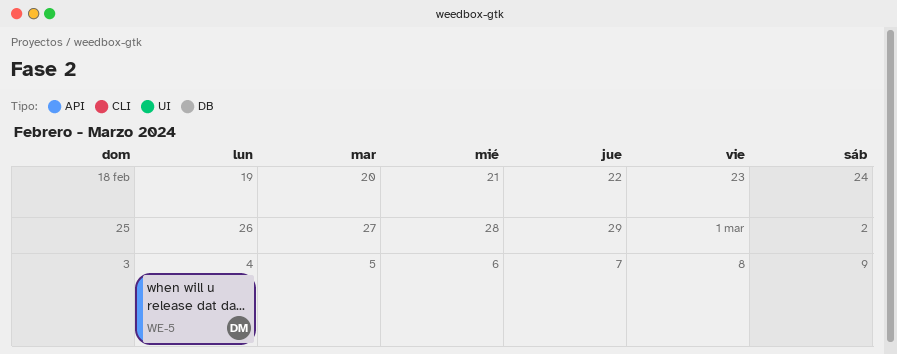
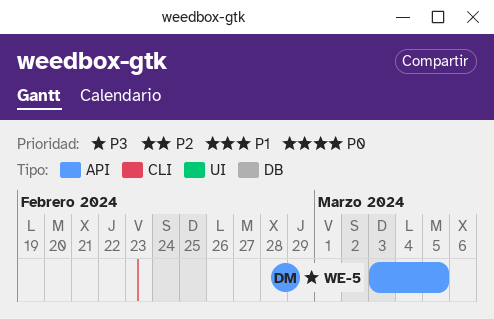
WE-5, due: Mar 4 -> Mar 5

